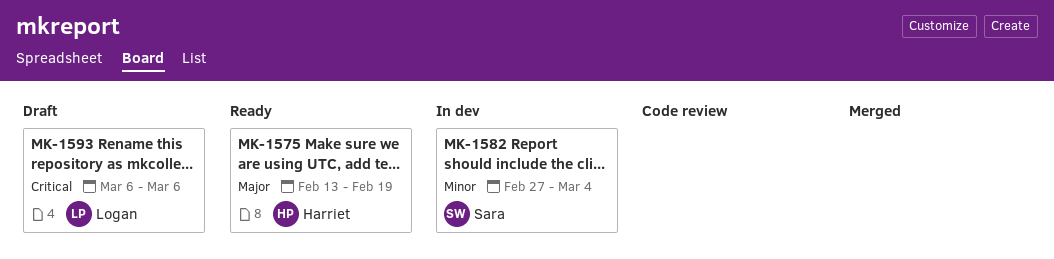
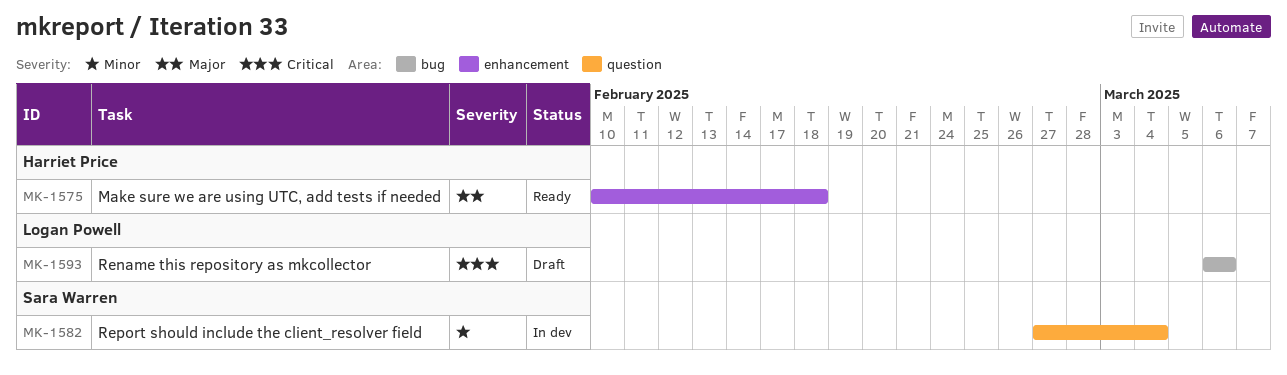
MK-1575, start: Feb 13 -> Feb 10
MK-1575, due: Feb 19 -> Feb 18

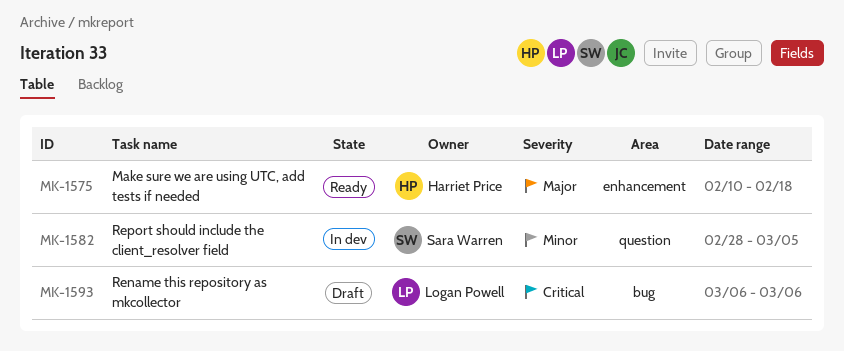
MK-1582, start: Feb 27 -> Feb 28
MK-1582, due: Mar 4 -> Mar 5

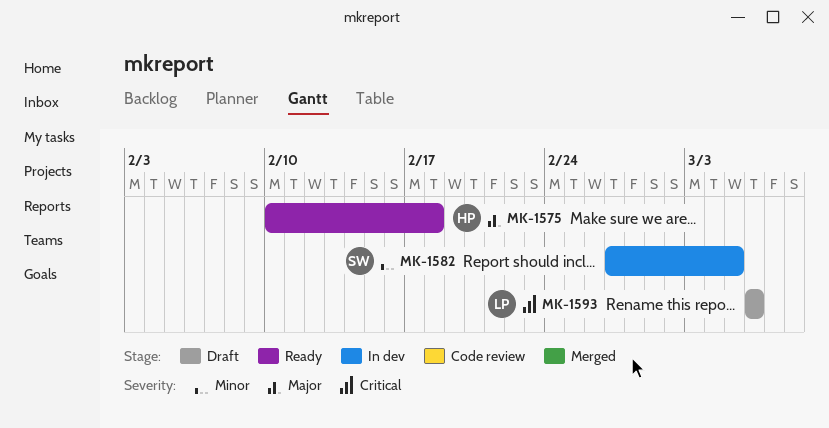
MK-1582, start: Feb 28 -> Feb 27

